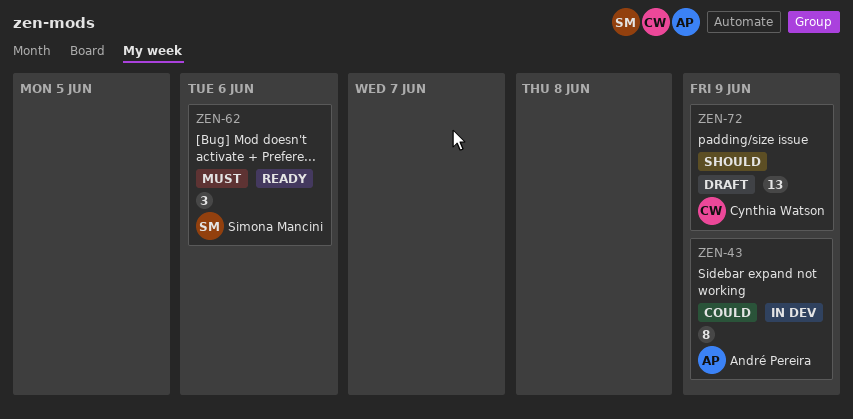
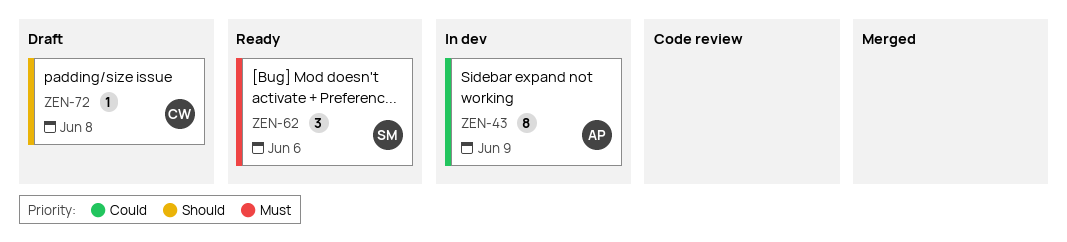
ZEN-72, estimate: 13 -> 1
ZEN-72, due: Jun 9 -> Jun 8

